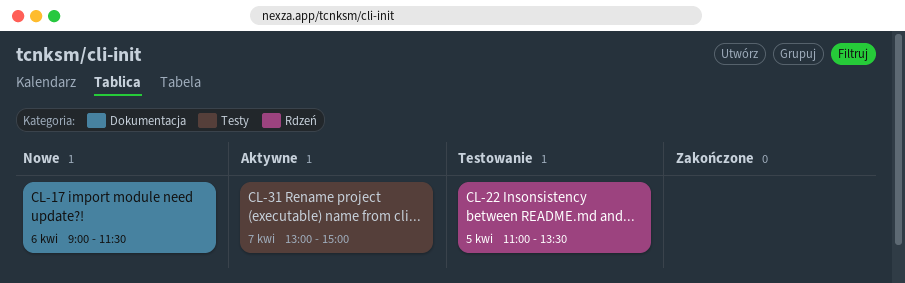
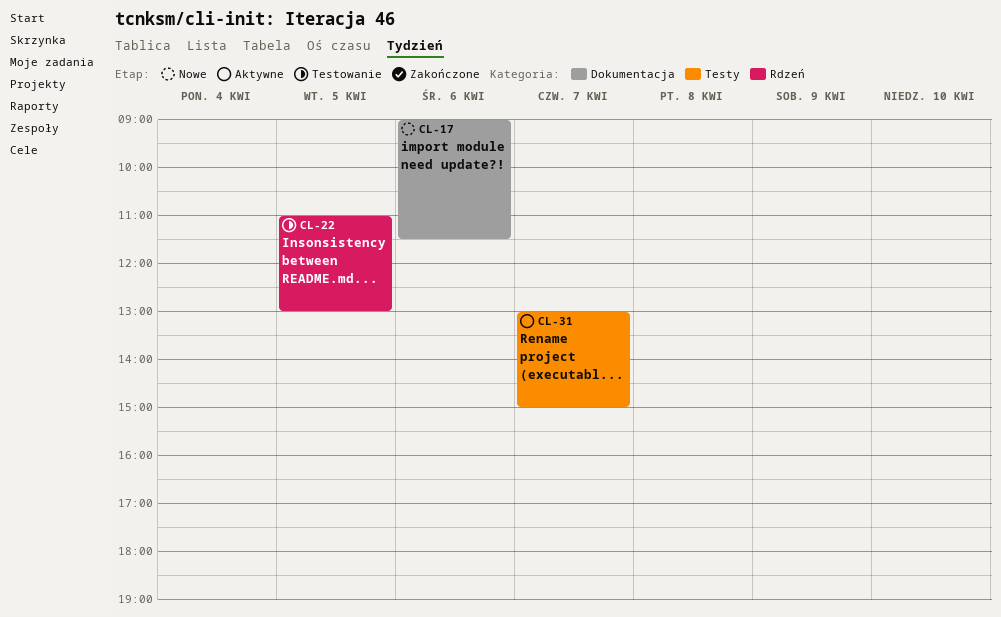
CL-22, ends: 13:30 -> 13:00

